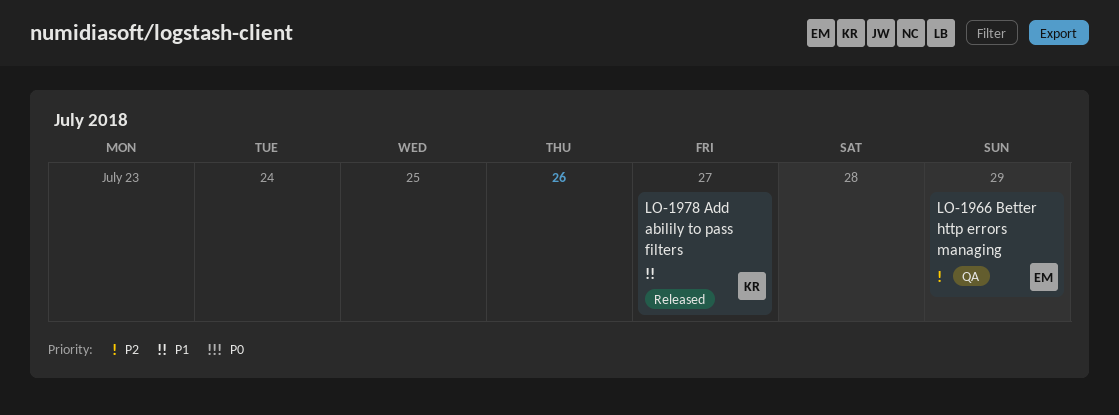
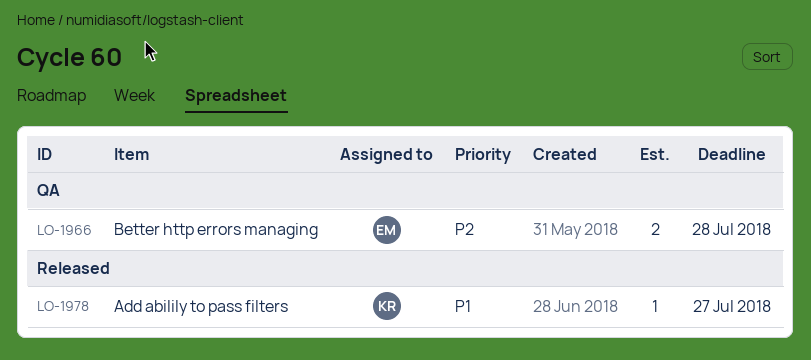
LO-1966, due: Jul 29 -> Jul 28

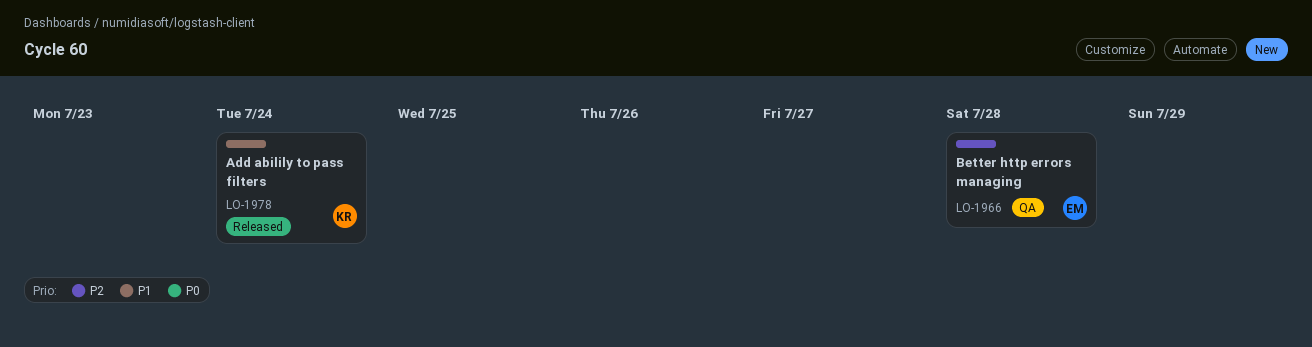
LO-1978, due: Jul 27 -> Jul 24

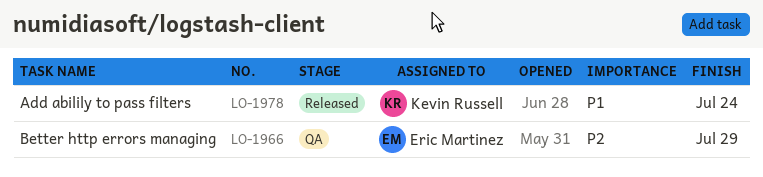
LO-1966, due: Jul 28 -> Jul 29

